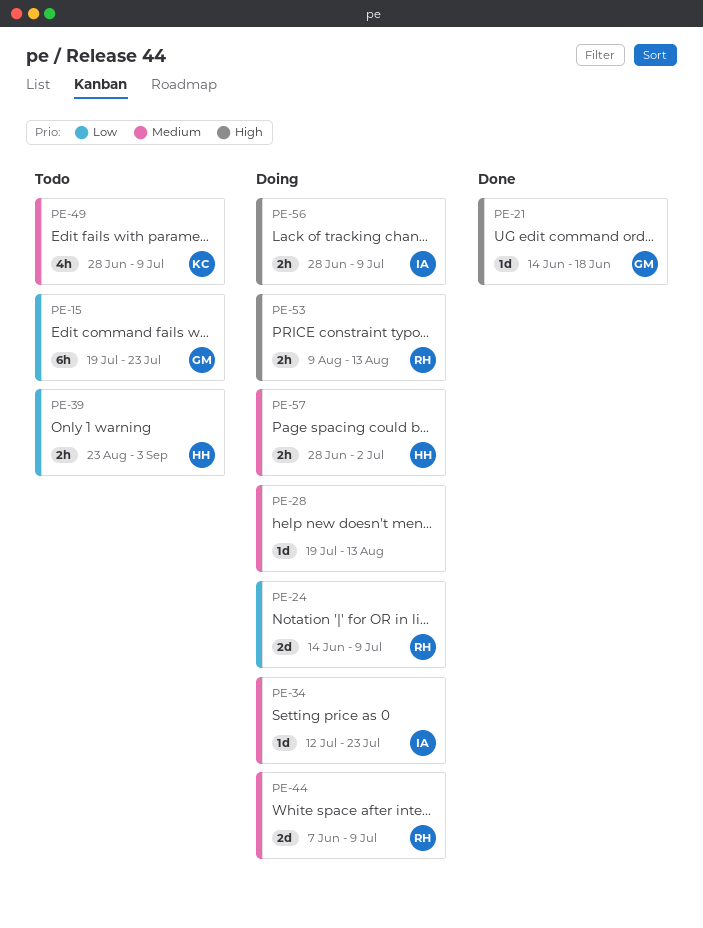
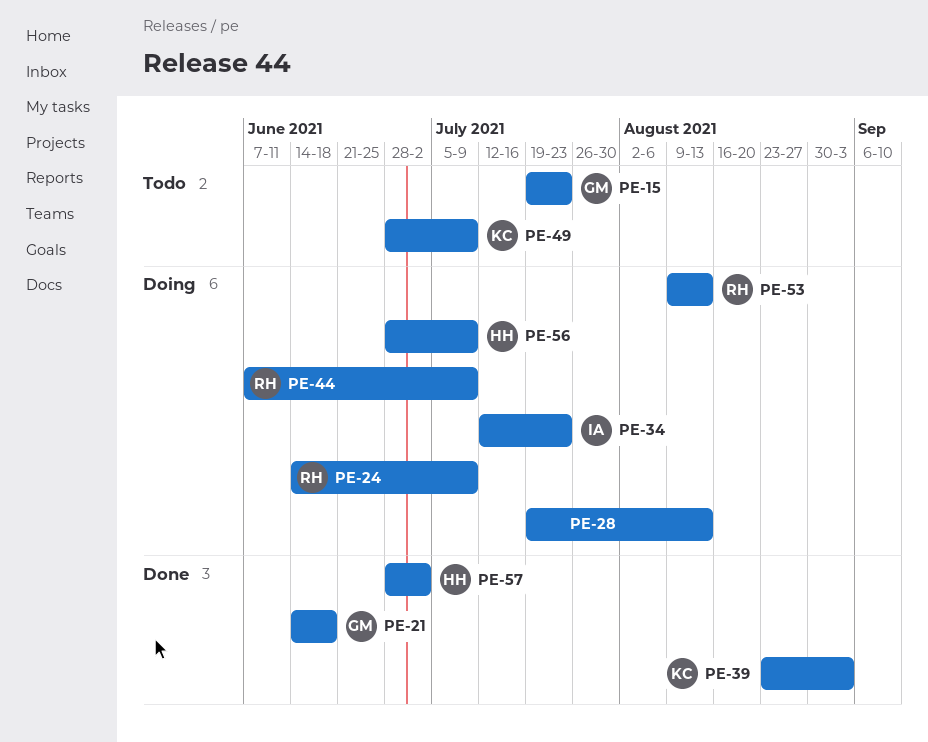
PE-39, status: Todo -> Done
PE-39, owner: HH -> KC
PE-56, owner: IA -> HH
PE-57, status: Doing -> Done

